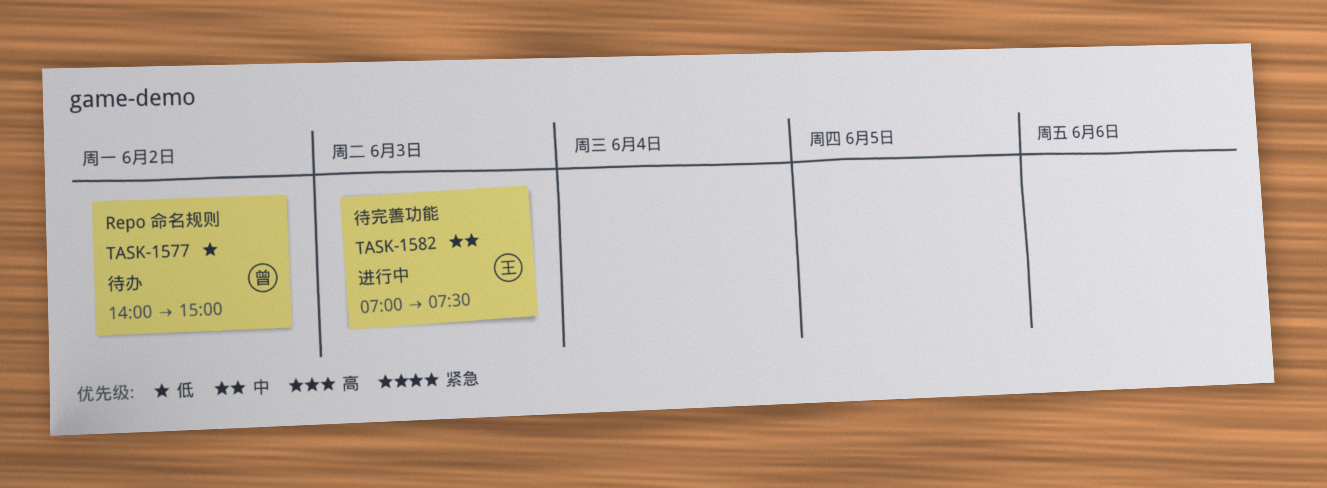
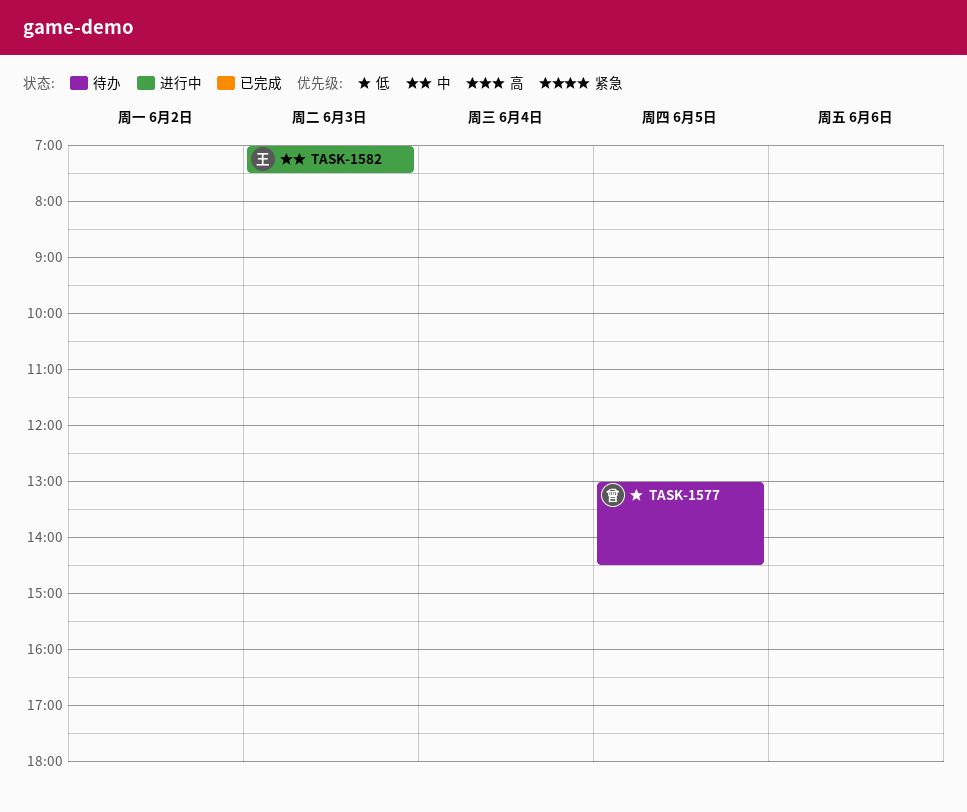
TASK-1577, day: Jun 2 -> Jun 5
TASK-1577, begins: 14:00 -> 13:00
TASK-1577, ends: 15:00 -> 14:30

